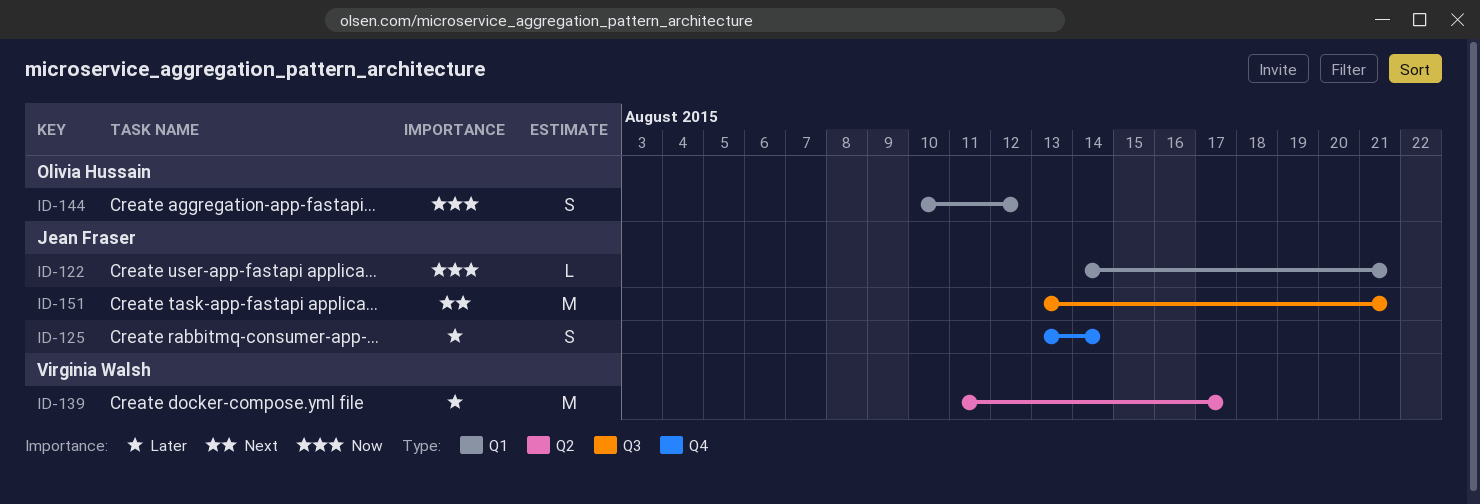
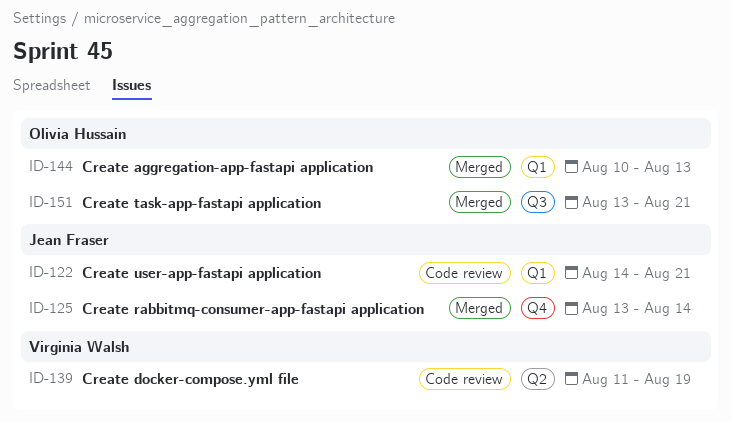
ID-139, due: Aug 17 -> Aug 19
ID-144, due: Aug 12 -> Aug 13
ID-151, owner: Jean Fraser -> Olivia Hussain

